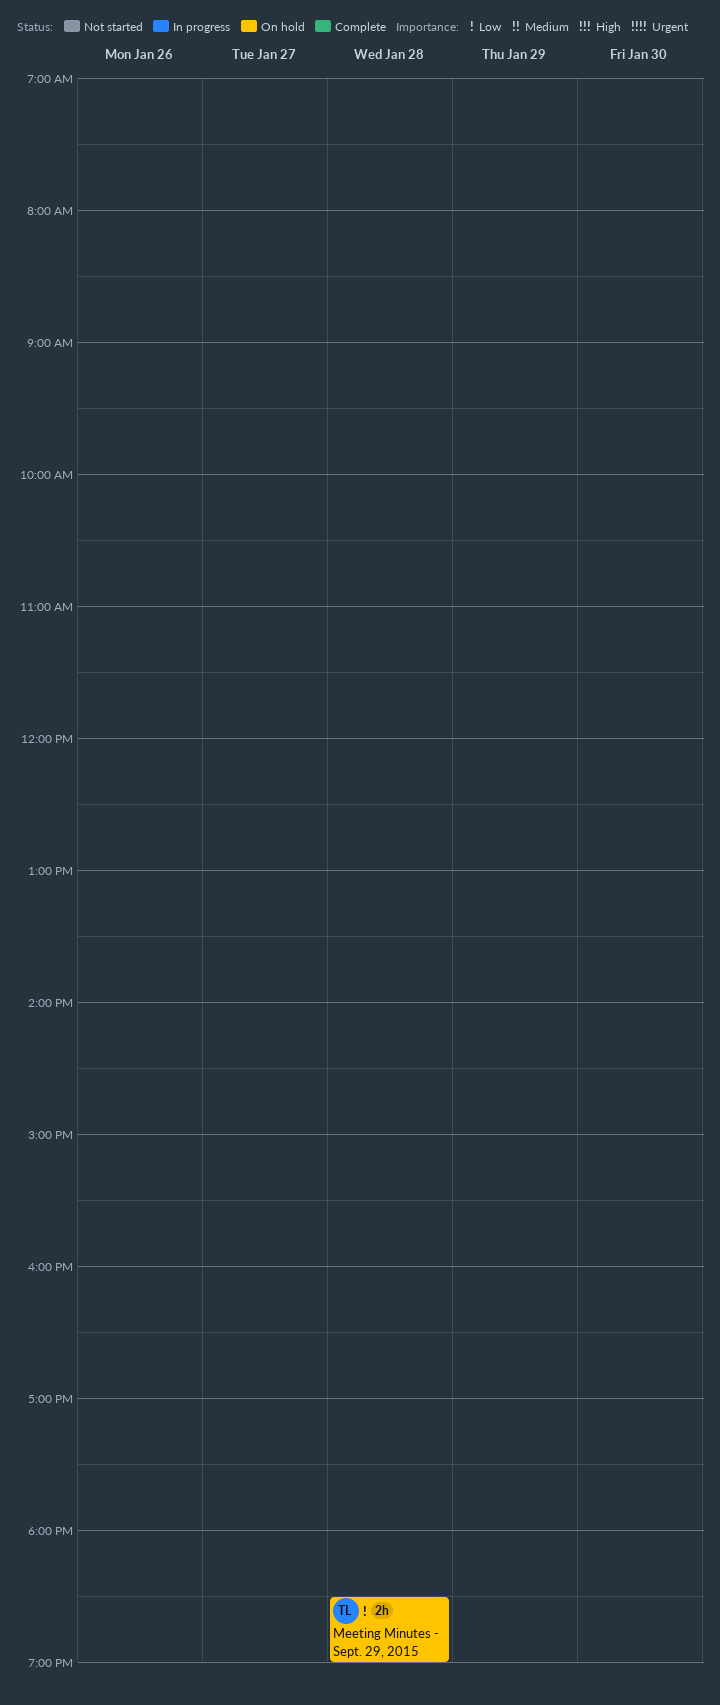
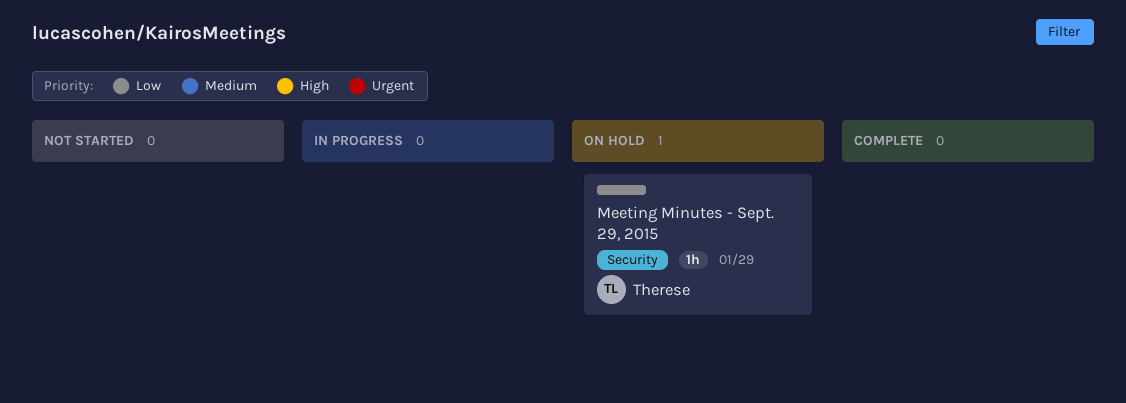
Meeting Minutes - Sept. 29, 2015, estimate: 2h -> 1h
Meeting Minutes - Sept. 29, 2015, day: Jan 28 -> Jan 29

